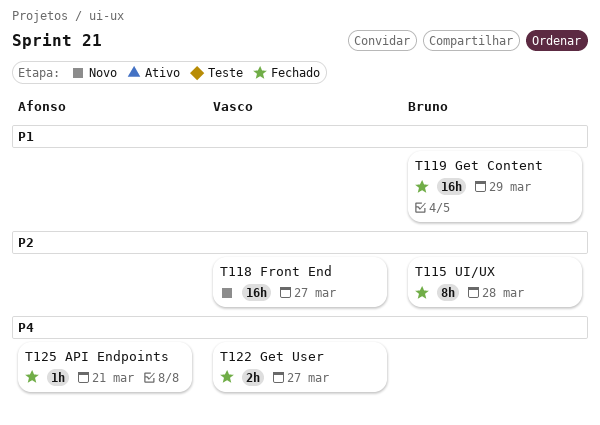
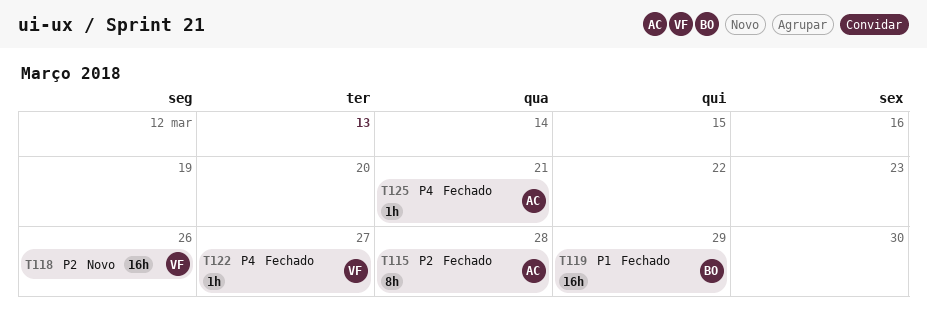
T115, owner: Bruno -> Afonso
T118, due: Mar 27 -> Mar 26
T122, estimate: 2h -> 1h

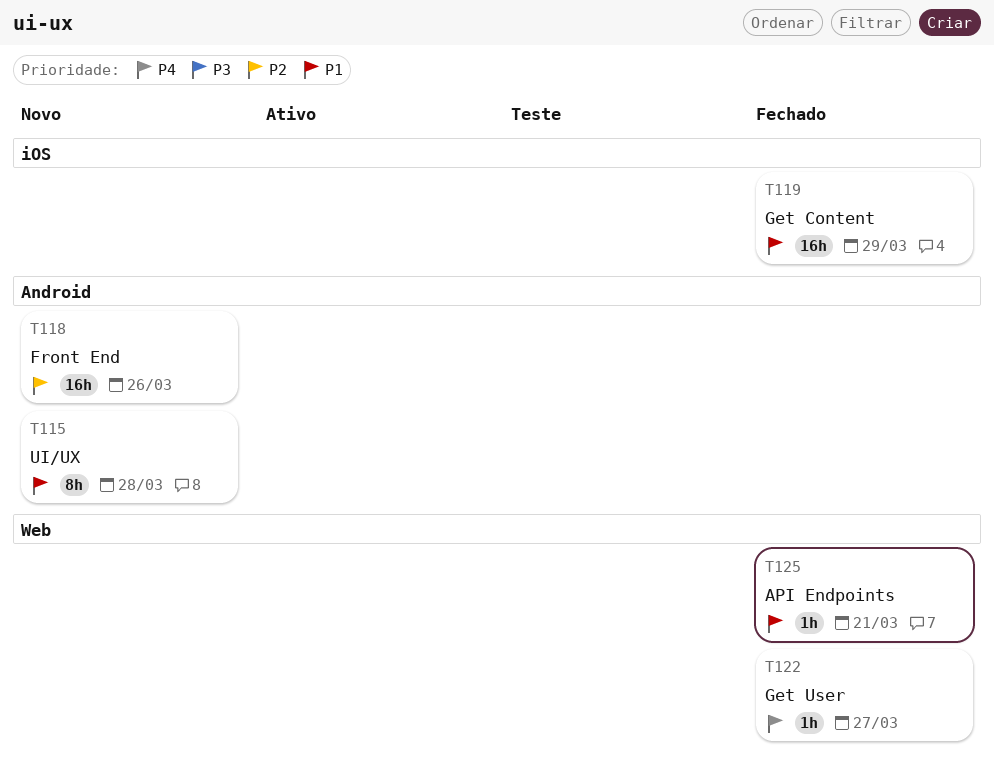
T115, status: Fechado -> Novo
T115, priority: P2 -> P1
T125, priority: P4 -> P1

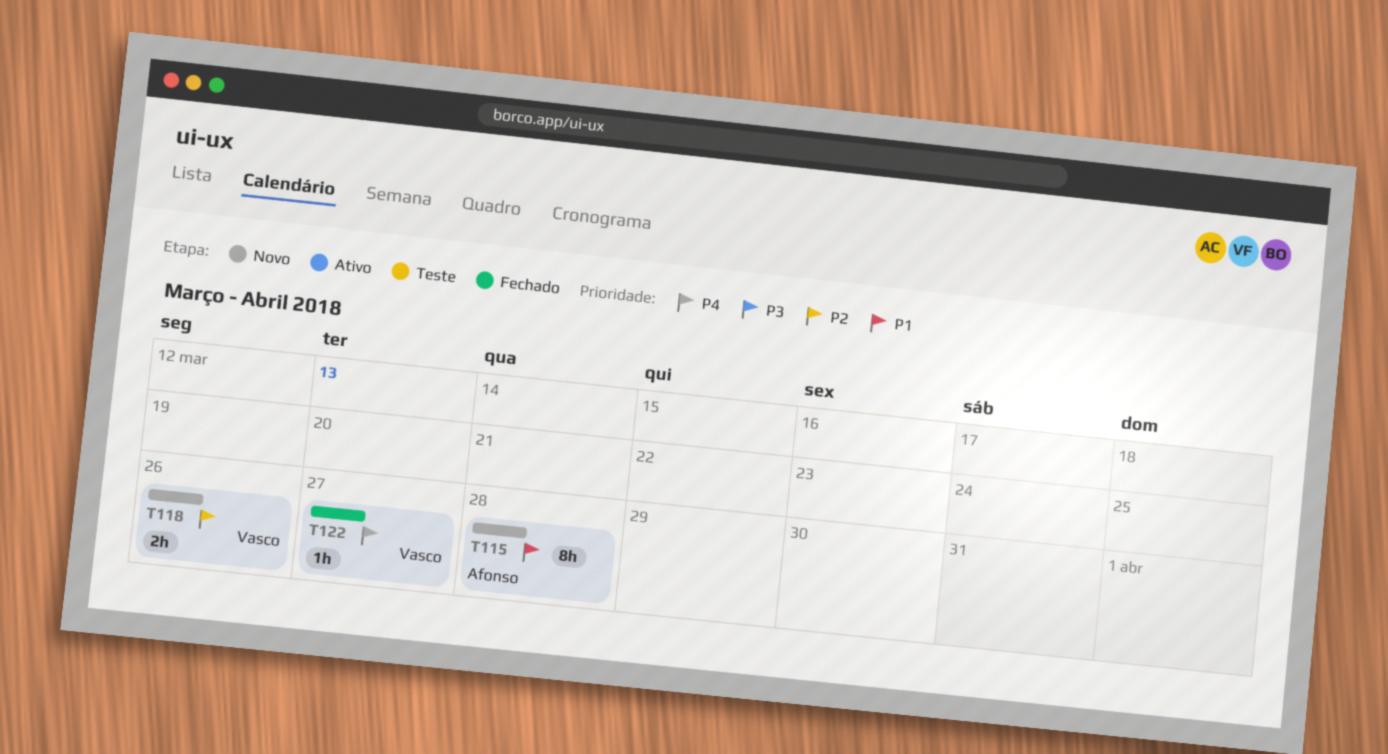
T118, estimate: 16h -> 2h
T119: present -> none
T125: present -> none

